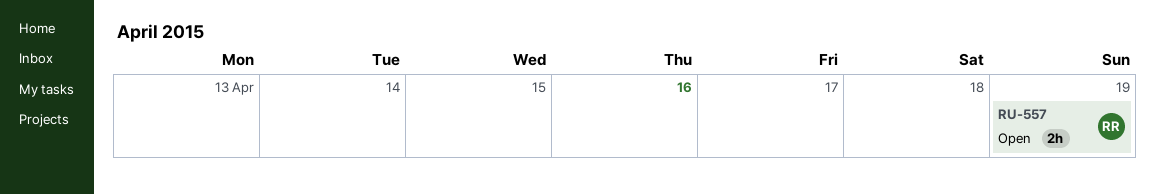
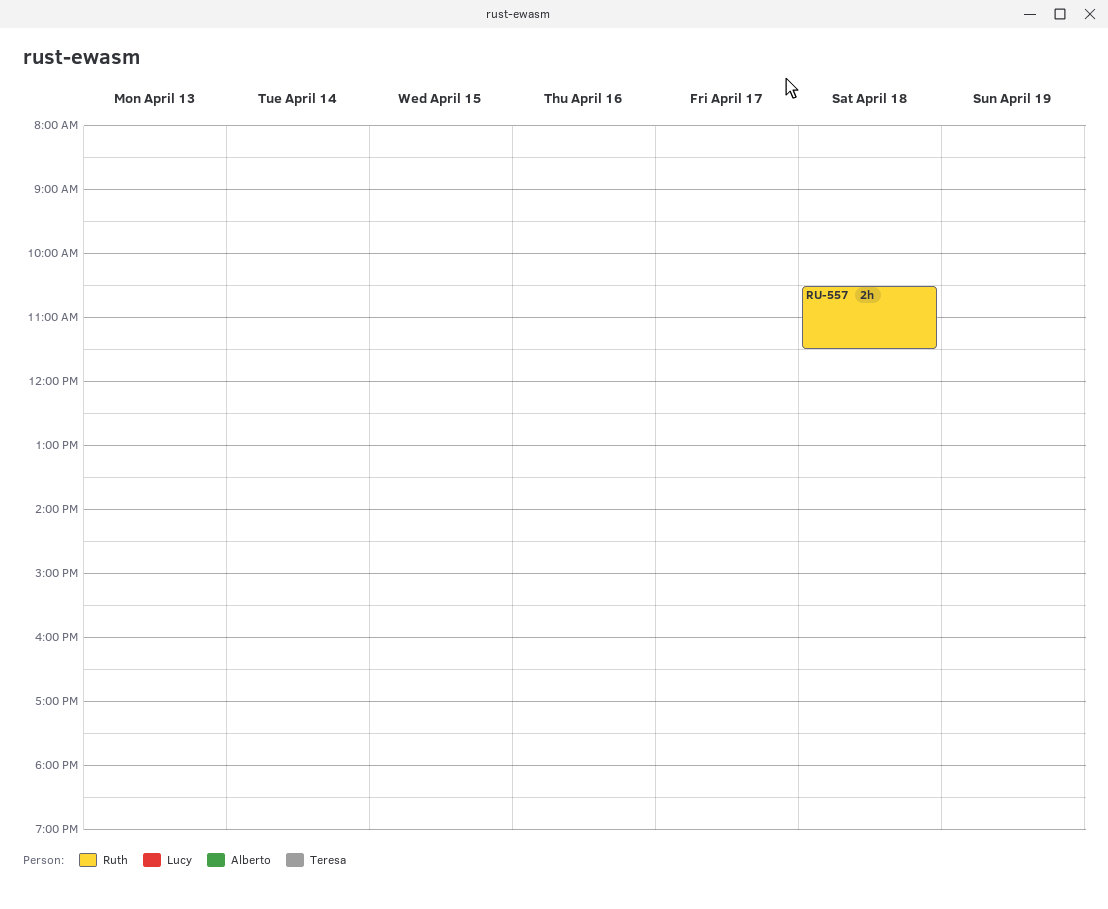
RU-557, day: Apr 19 -> Apr 18

